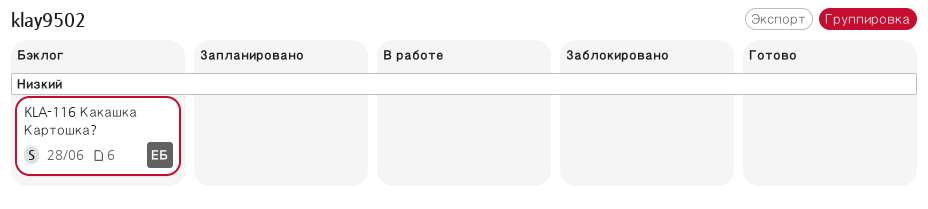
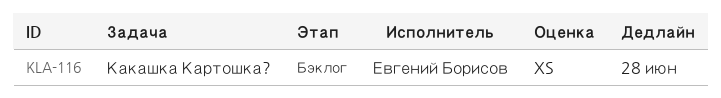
KLA-116, estimate: S -> XS

